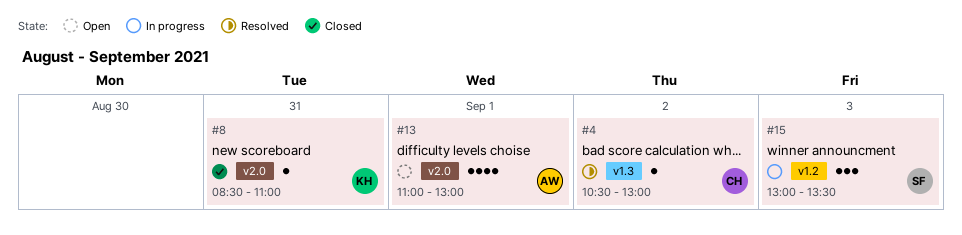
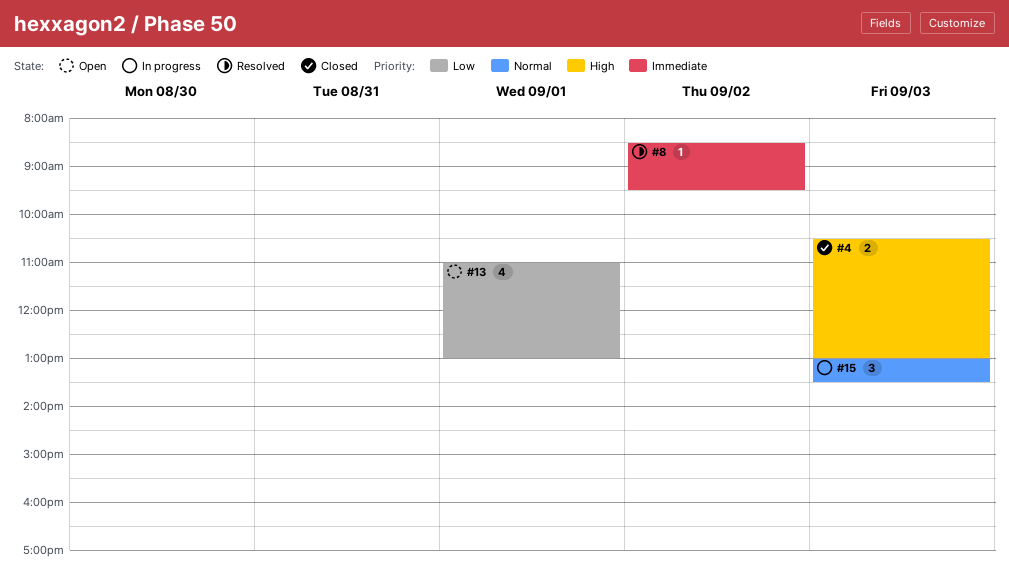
#4, status: Resolved -> Closed
#4, estimate: 1 -> 2
#4, day: Sep 2 -> Sep 3
#8, status: Closed -> Resolved
#8, day: Aug 31 -> Sep 2
#8, ends: 11:00 -> 09:30

